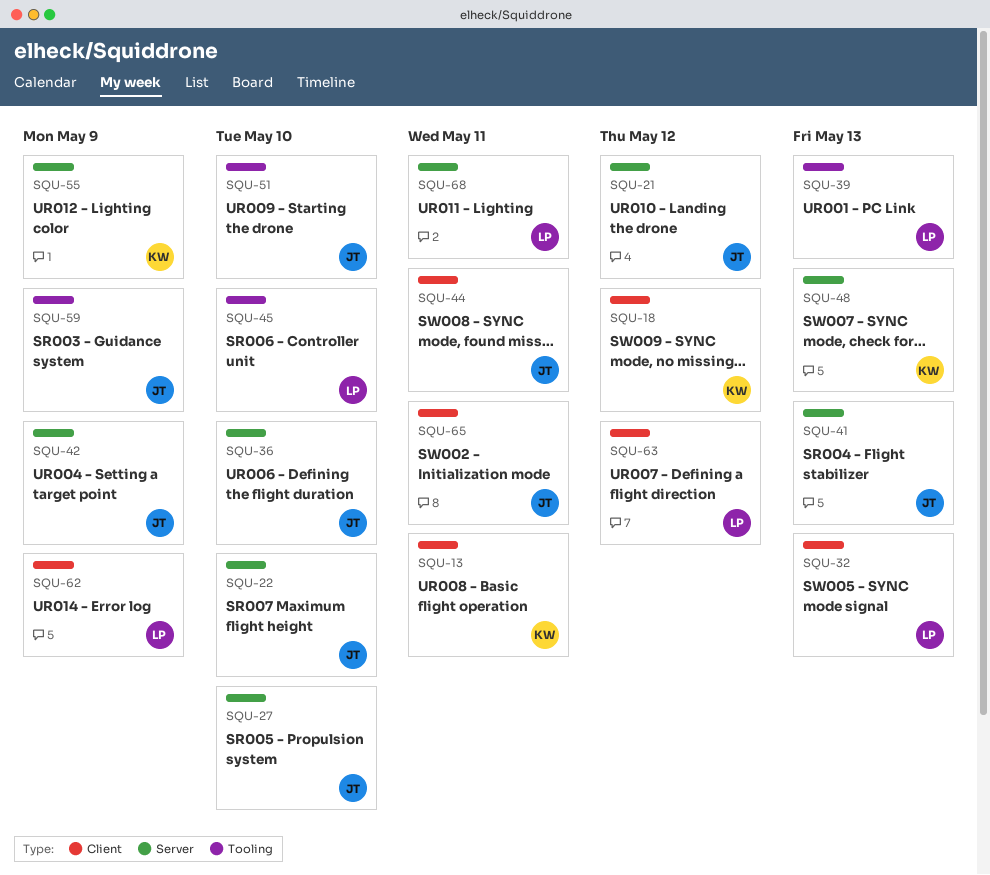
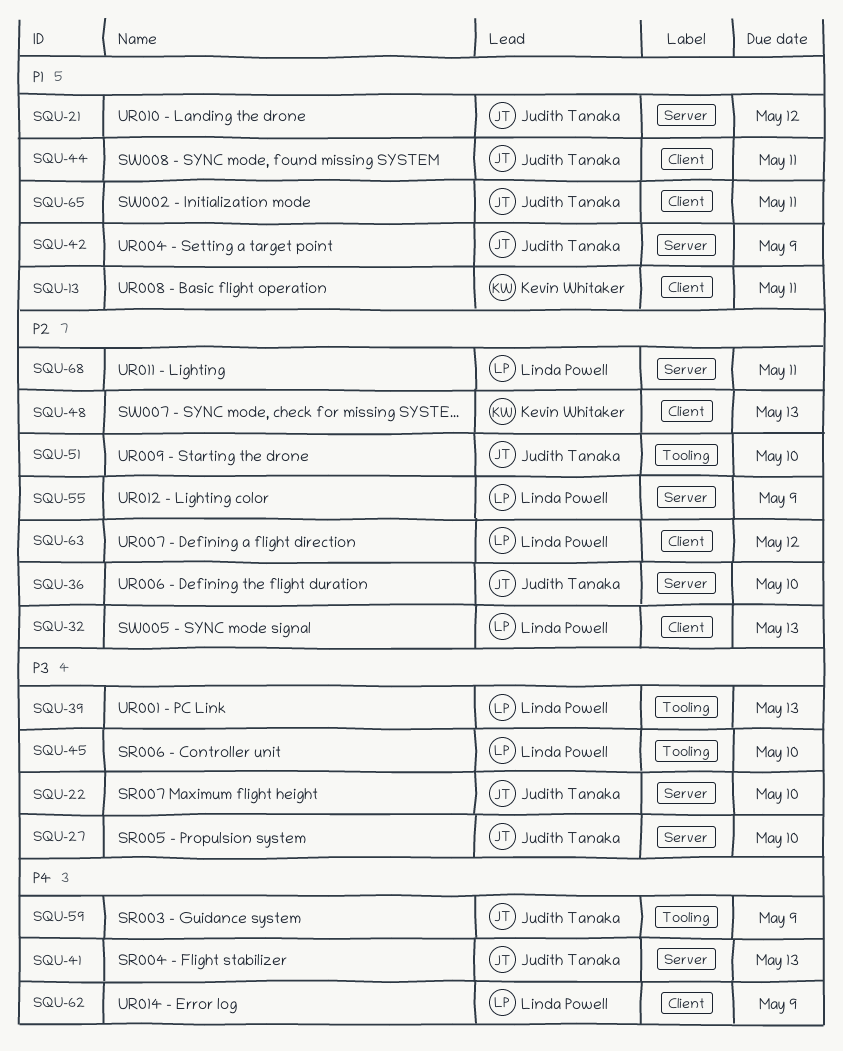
SQU-18: present -> none
SQU-48, label: Server -> Client
SQU-55, owner: Kevin Whitaker -> Linda Powell

